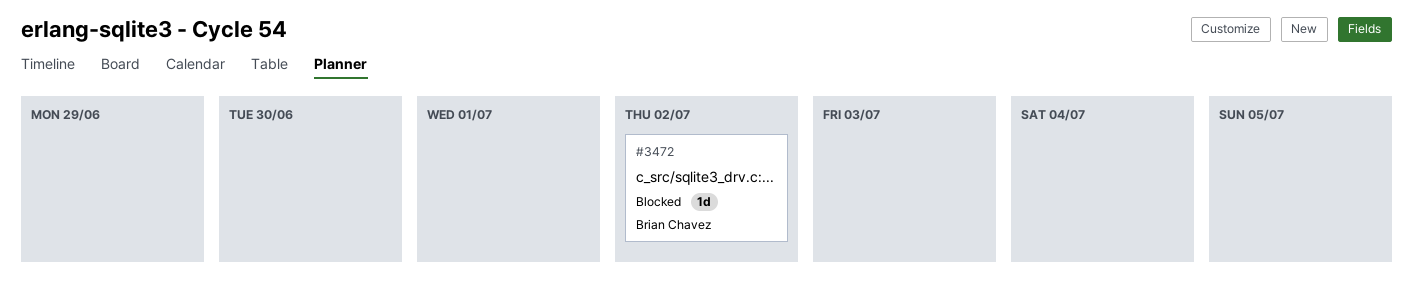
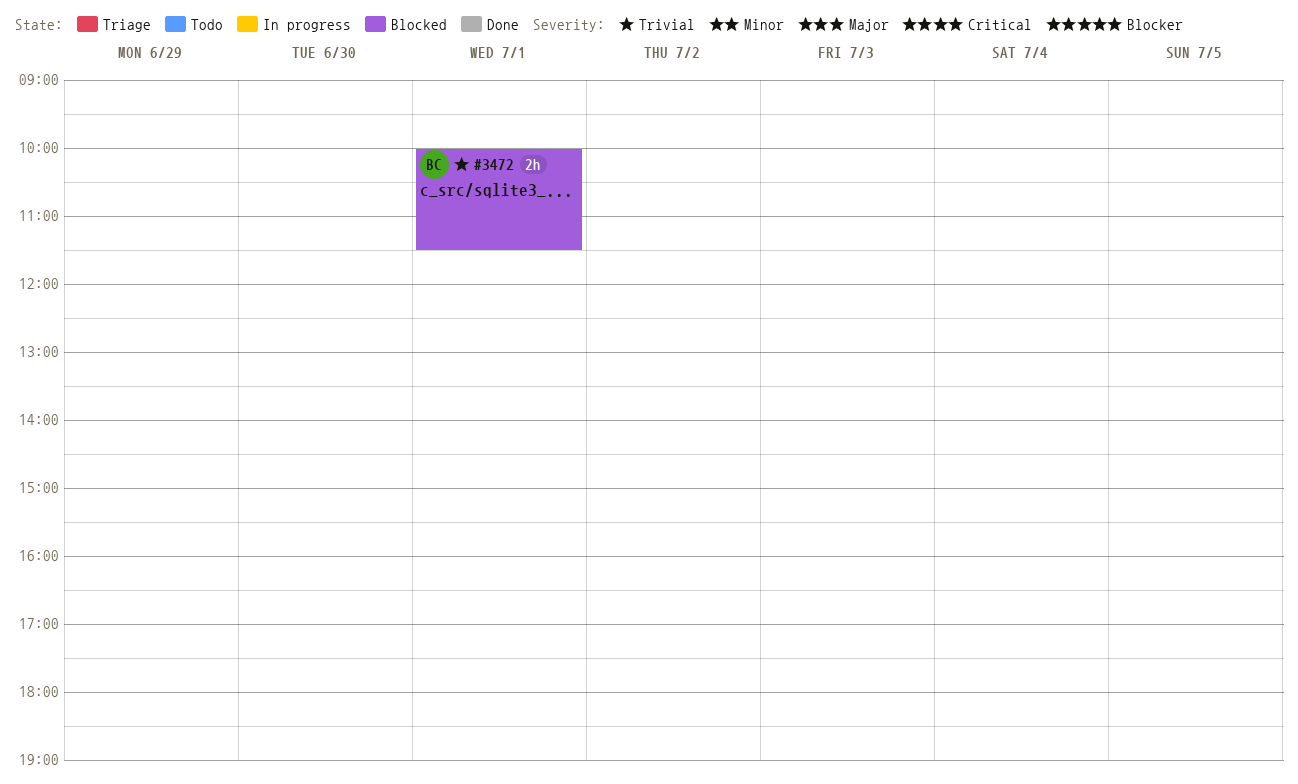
#3472, estimate: 1d -> 2h
#3472, day: Jul 2 -> Jul 1

